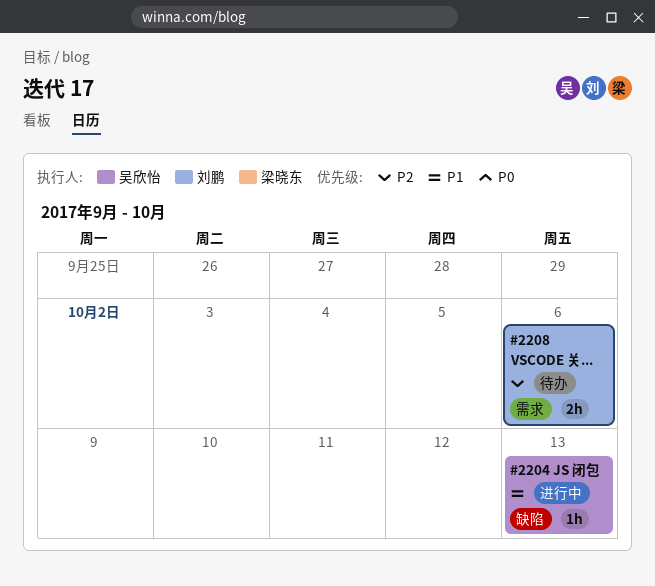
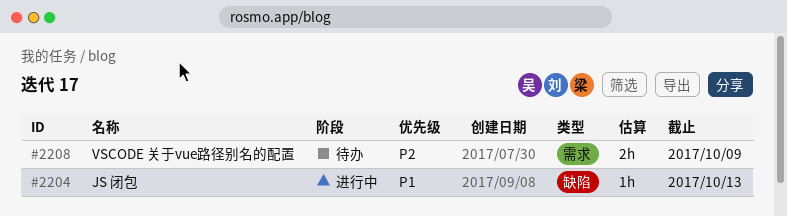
#2208, due: Oct 6 -> Oct 9

